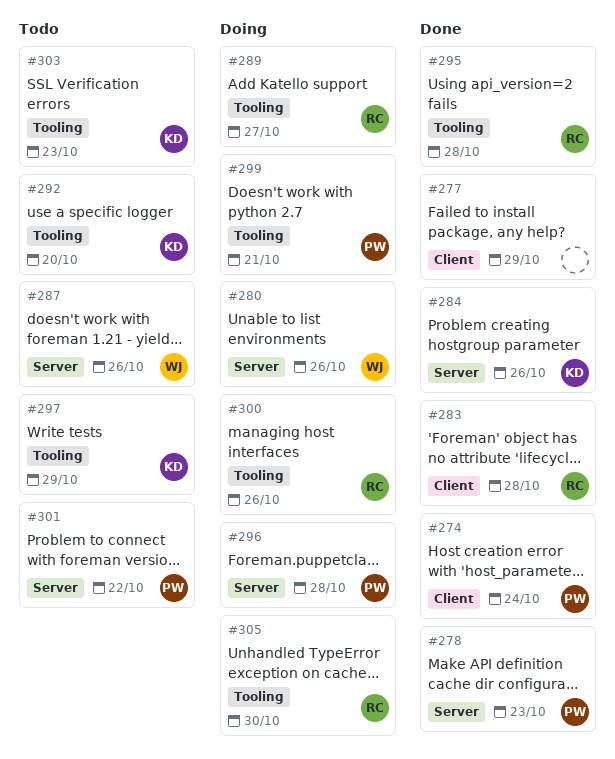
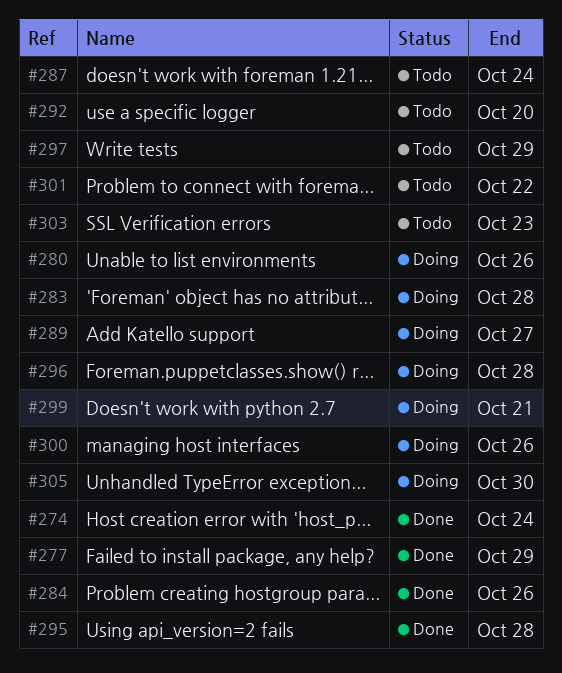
#278: present -> none
#283, status: Done -> Doing
#287, due: Oct 26 -> Oct 24

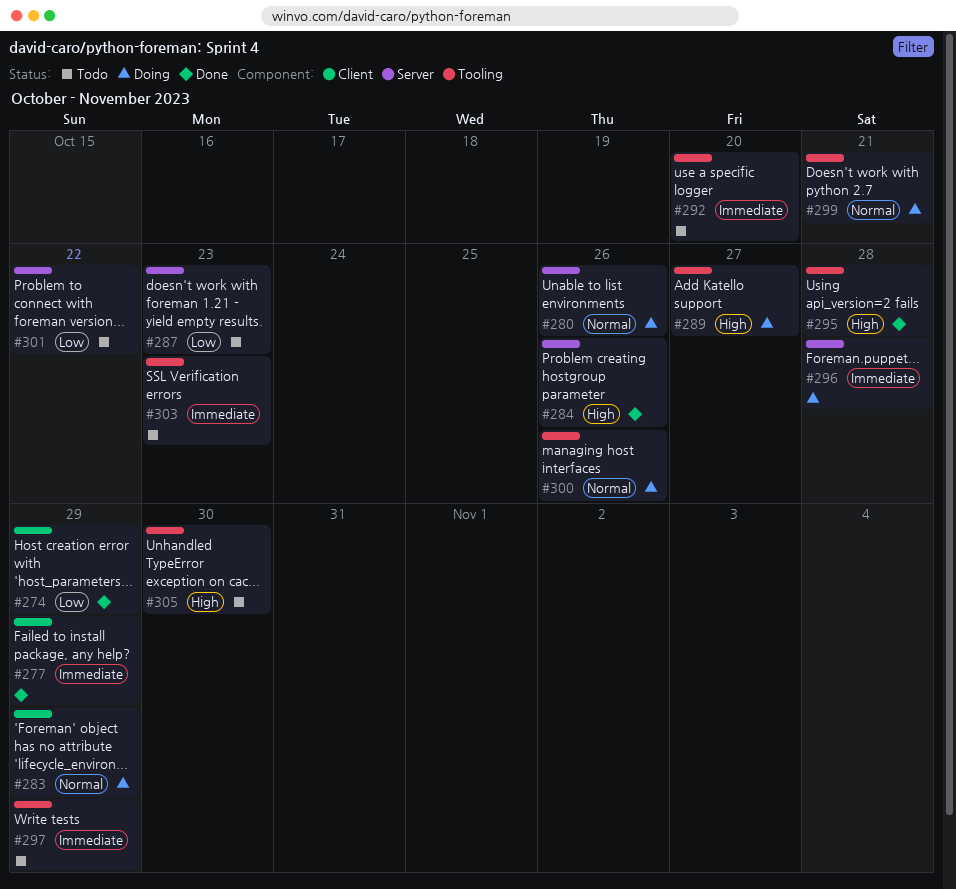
#274, due: Oct 24 -> Oct 29
#283, due: Oct 28 -> Oct 29
#287, due: Oct 24 -> Oct 23
#305, status: Doing -> Todo

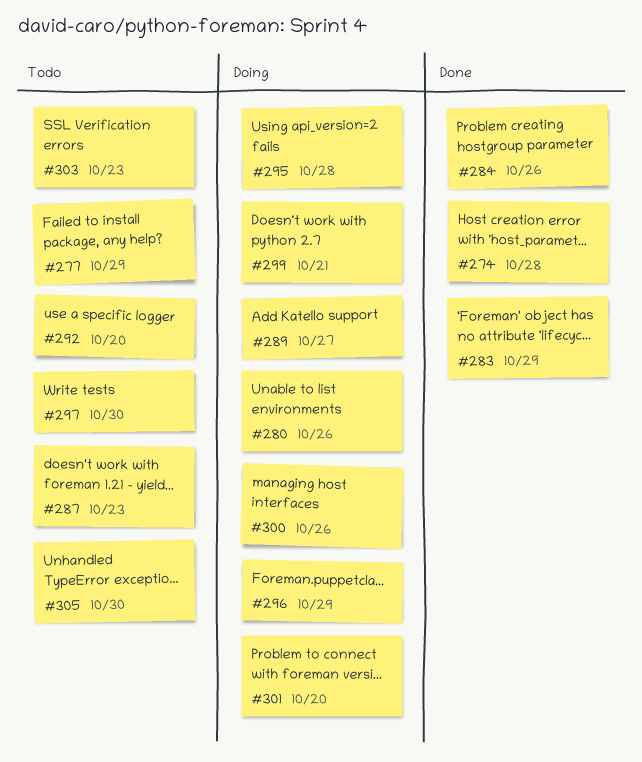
#274, due: Oct 29 -> Oct 28
#277, status: Done -> Todo
#283, status: Doing -> Done
#295, status: Done -> Doing
#296, due: Oct 28 -> Oct 29
#297, due: Oct 29 -> Oct 30
#301, status: Todo -> Doing
#301, due: Oct 22 -> Oct 20

